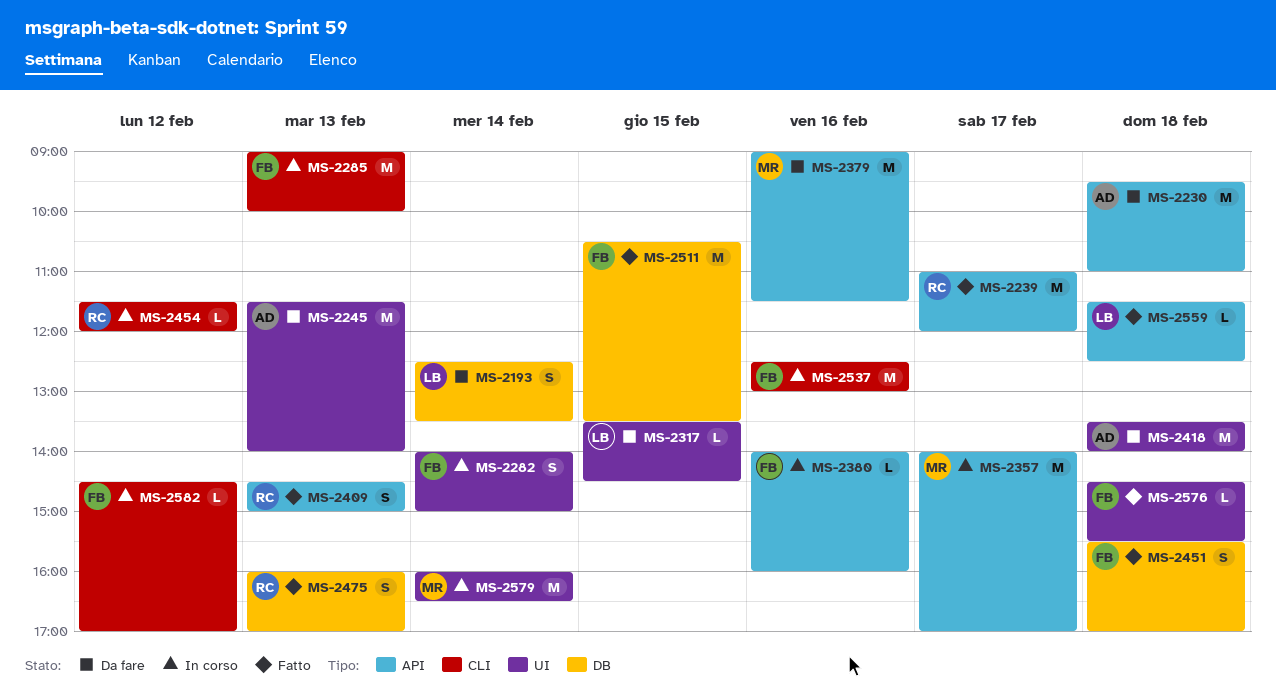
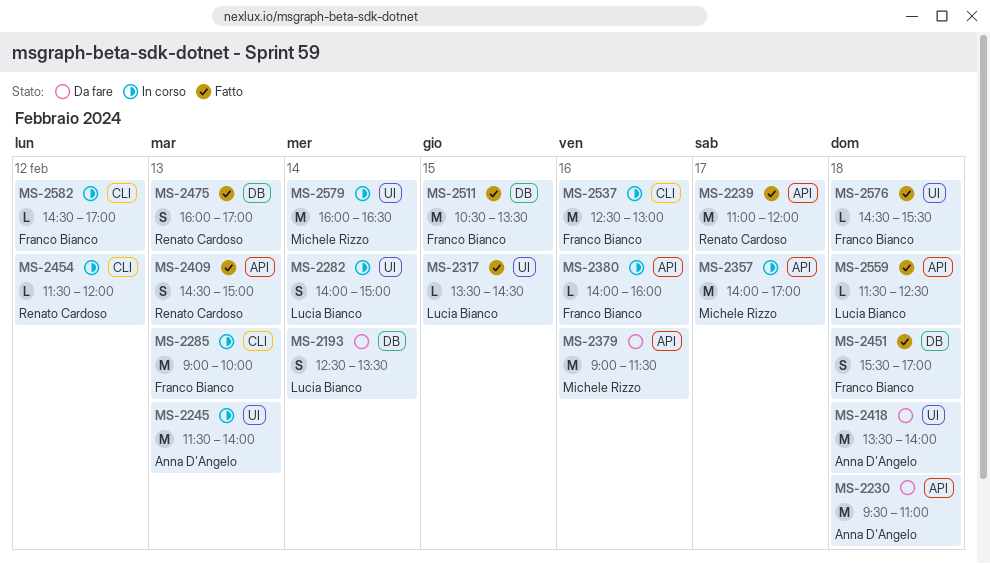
MS-2245, status: Da fare -> In corso
MS-2282, owner: Franco Bianco -> Lucia Bianco
MS-2317, status: Da fare -> Fatto

